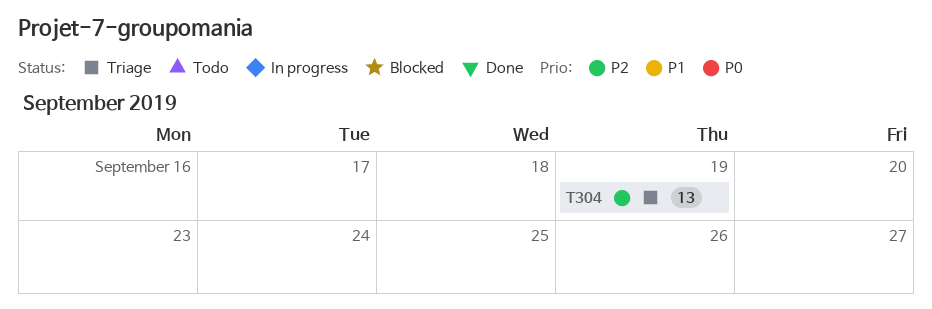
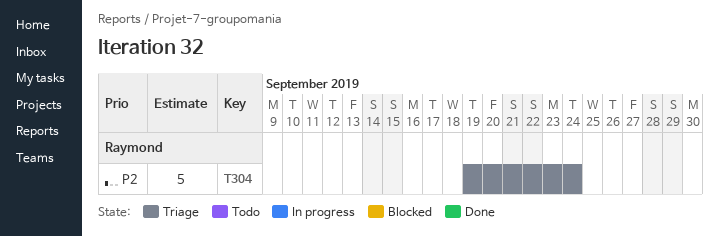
T304, estimate: 13 -> 5
T304, due: Sep 19 -> Sep 24

